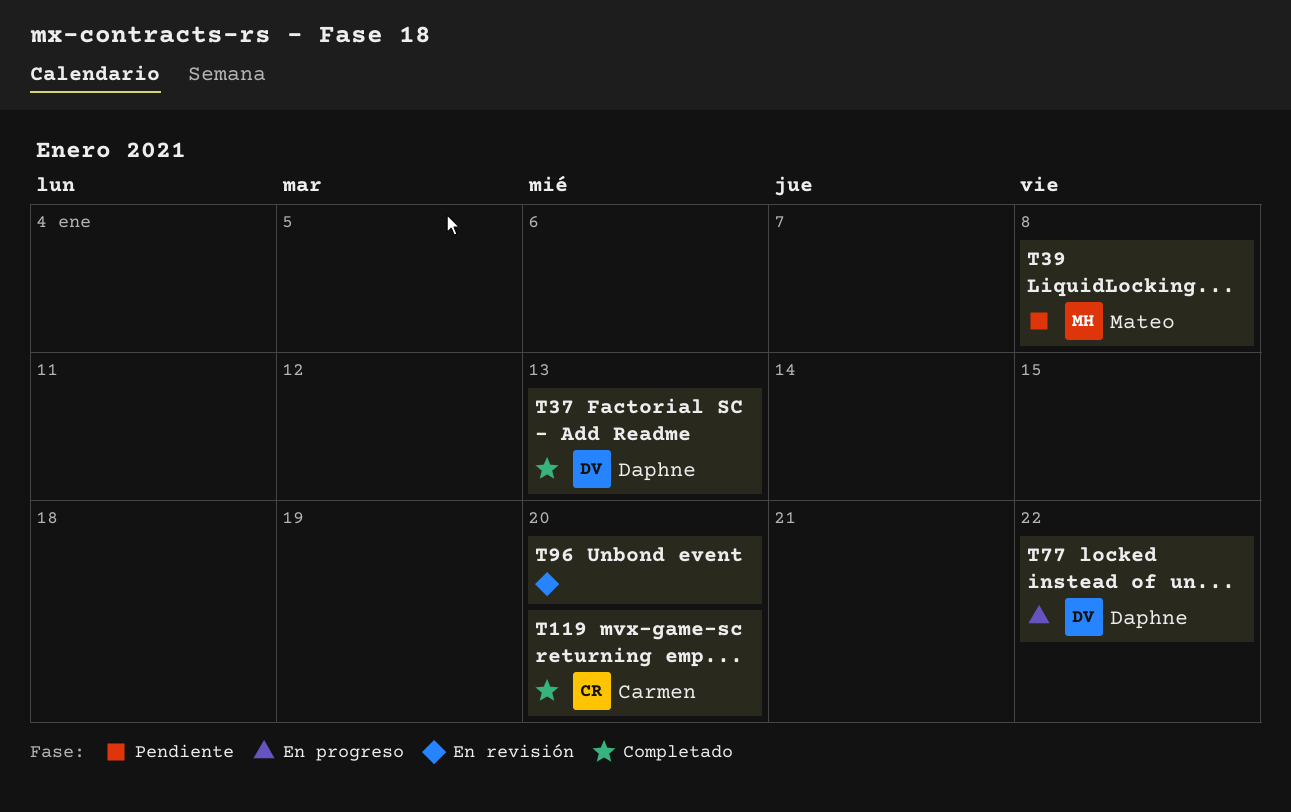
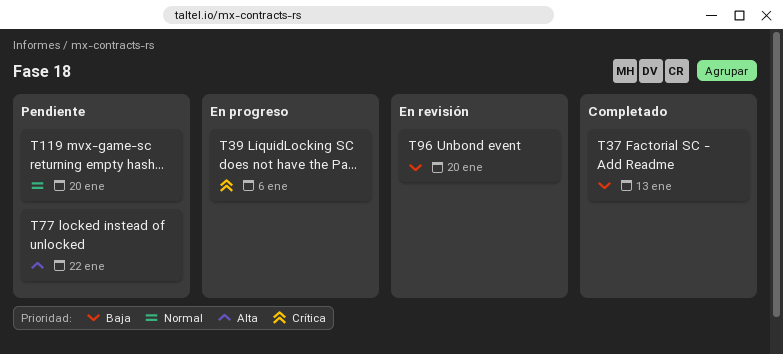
T39, status: Pendiente -> En progreso
T39, due: Jan 8 -> Jan 6
T77, status: En progreso -> Pendiente
T119, status: Completado -> Pendiente

